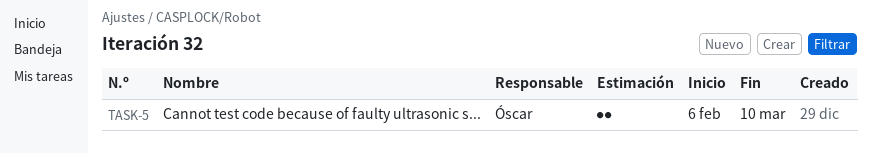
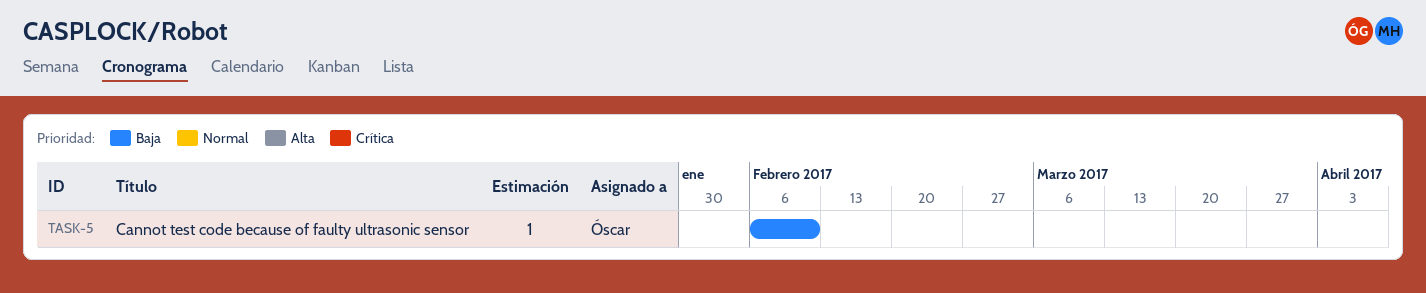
TASK-5, estimate: 2 -> 1
TASK-5, due: Mar 10 -> Feb 10

